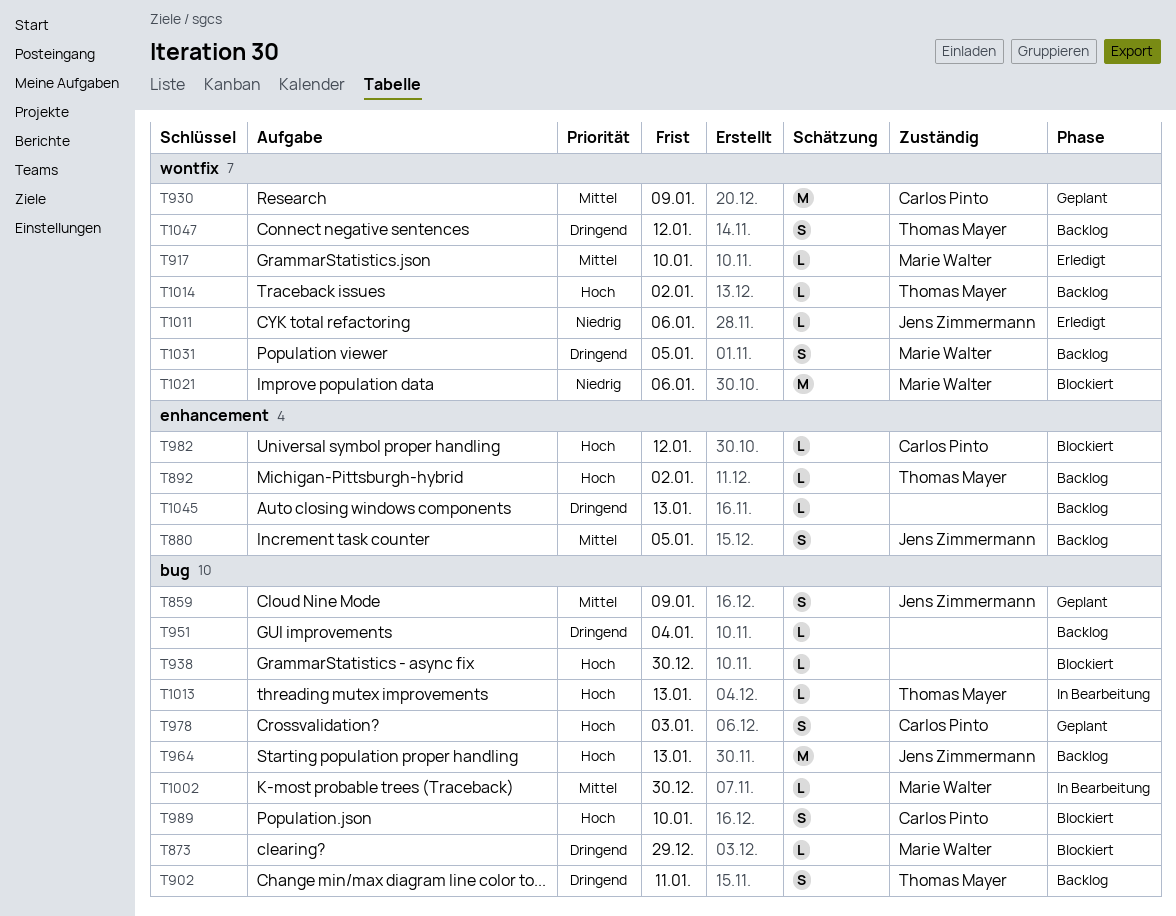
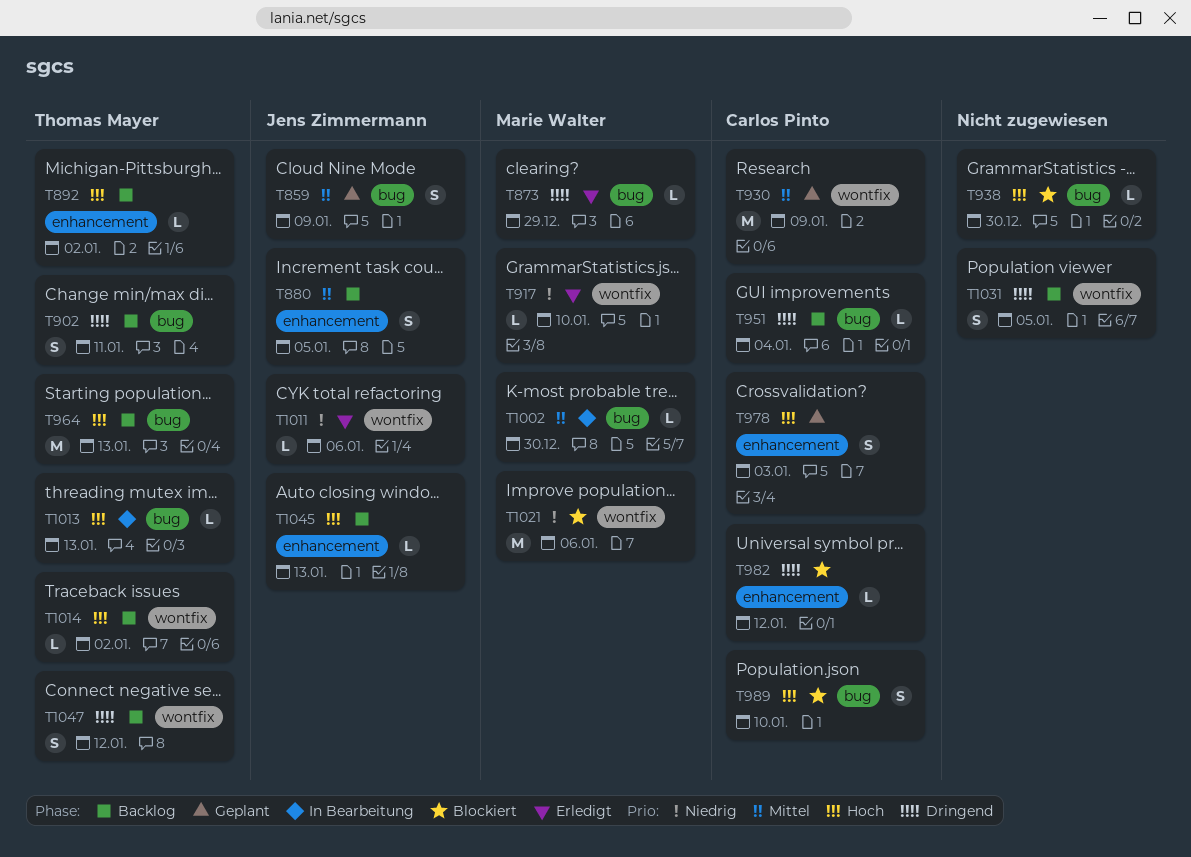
T873, status: Blockiert -> Erledigt
T917, priority: Mittel -> Niedrig
T951, owner: none -> Carlos Pinto
T964, owner: Jens Zimmermann -> Thomas Mayer
T978, label: bug -> enhancement
T982, priority: Hoch -> Dringend
T1031, owner: Marie Walter -> none
T1045, owner: none -> Jens Zimmermann
T1045, priority: Dringend -> Hoch

